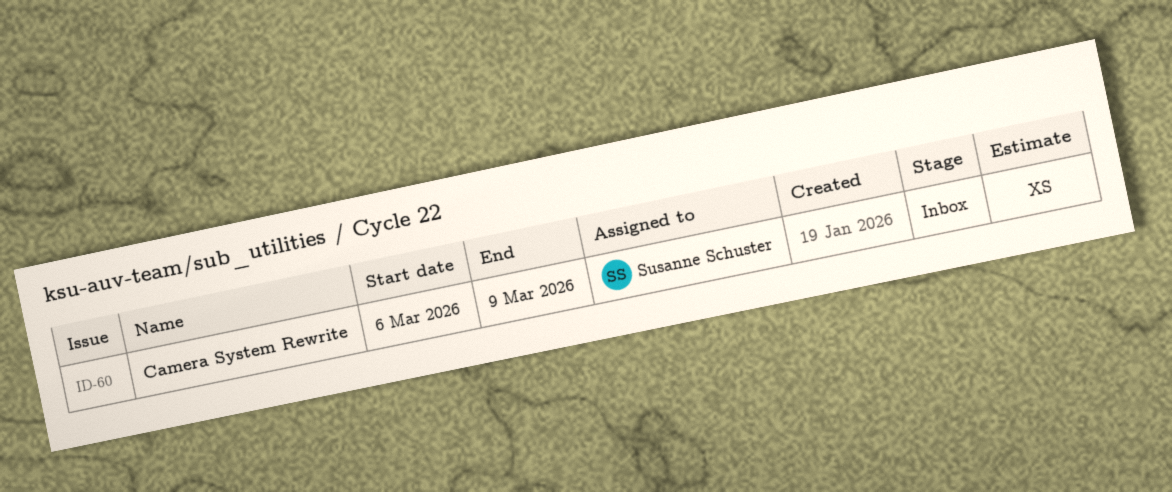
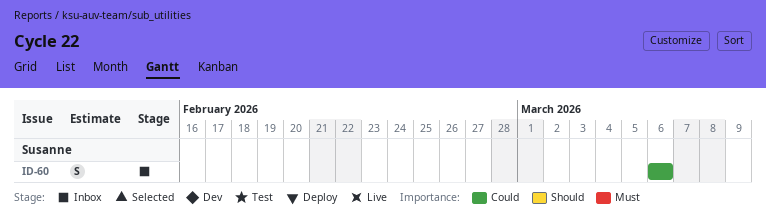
ID-60, estimate: XS -> S
ID-60, due: Mar 9 -> Mar 6

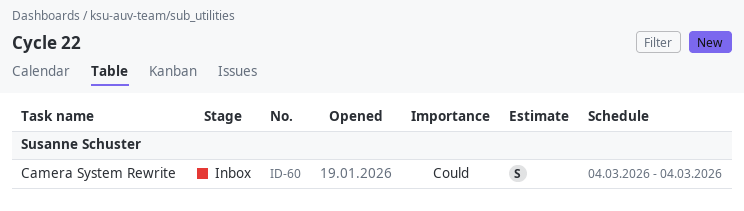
ID-60, start: Mar 6 -> Mar 4
ID-60, due: Mar 6 -> Mar 4

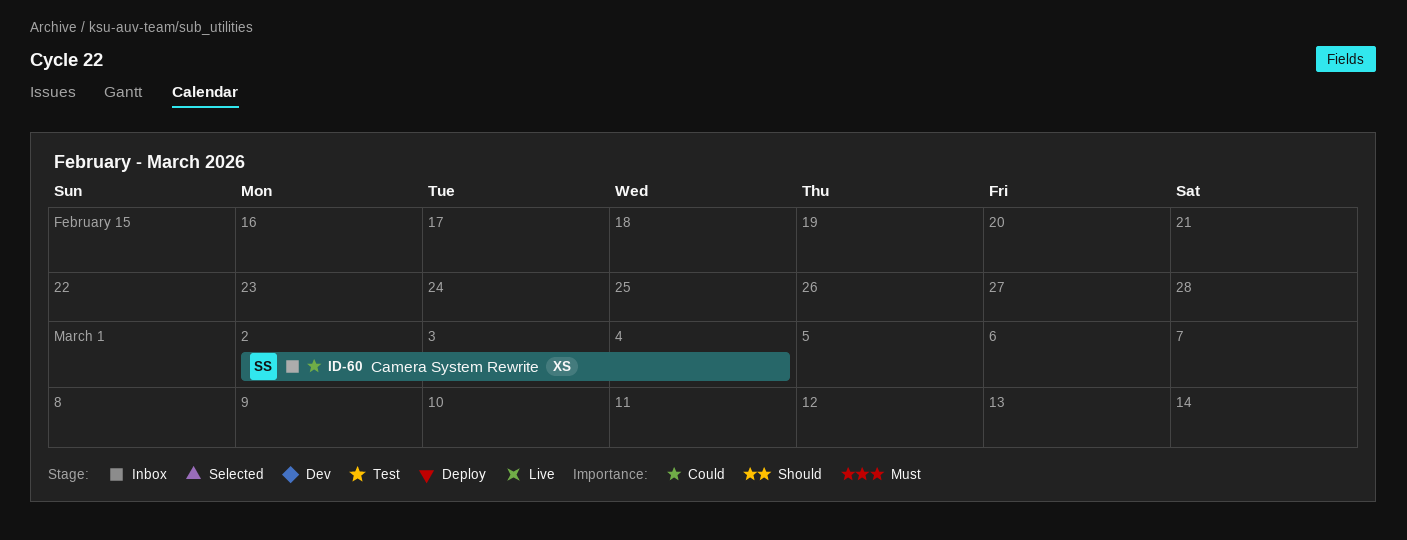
ID-60, estimate: S -> XS
ID-60, start: Mar 4 -> Mar 2

